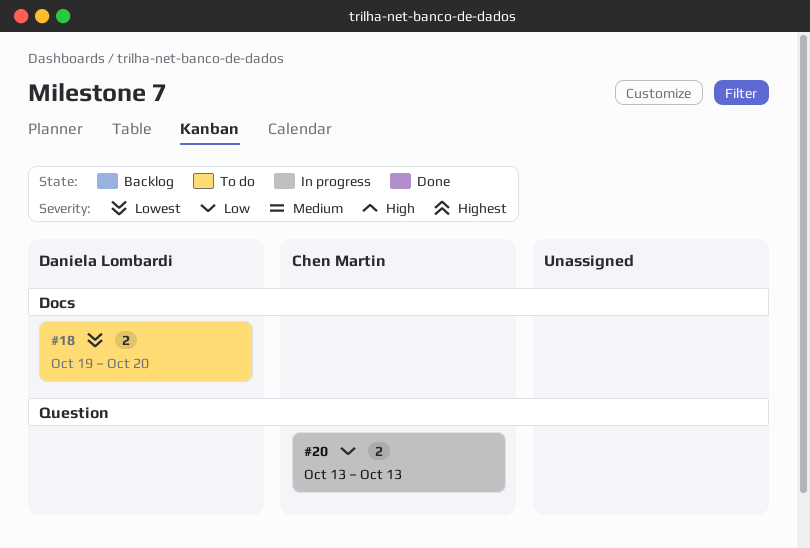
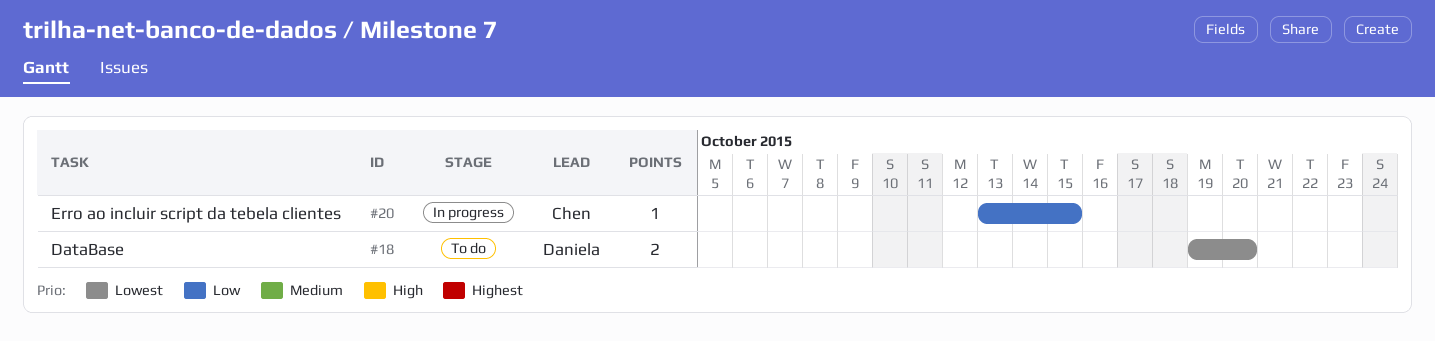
#20, estimate: 2 -> 1
#20, due: Oct 13 -> Oct 15

